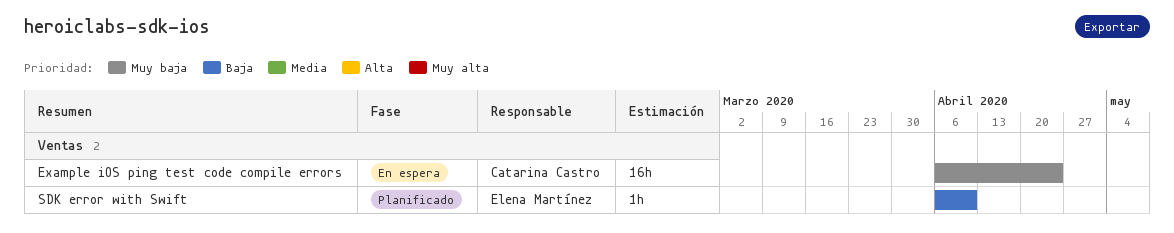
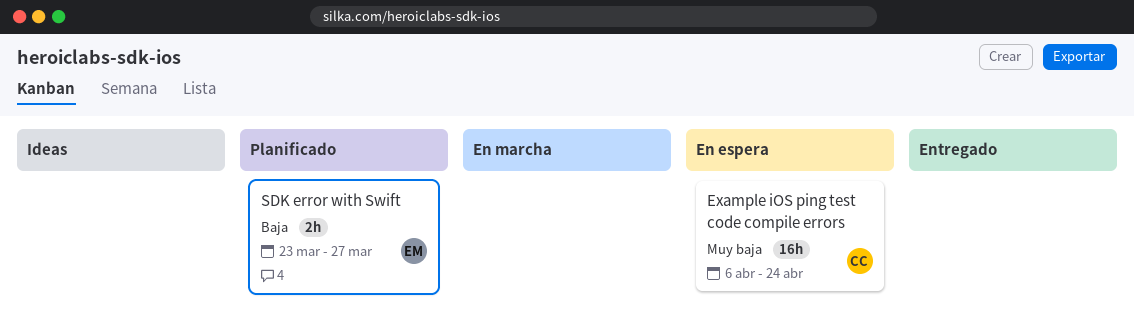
SDK error with Swift, estimate: 1h -> 2h
SDK error with Swift, start: Apr 6 -> Mar 23
SDK error with Swift, due: Apr 10 -> Mar 27

